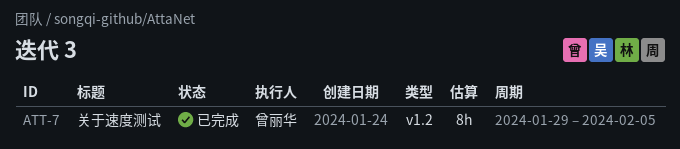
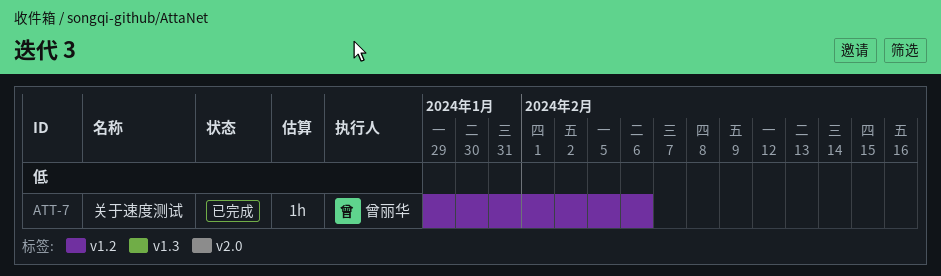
ATT-7, estimate: 8h -> 1h
ATT-7, due: Feb 5 -> Feb 6

